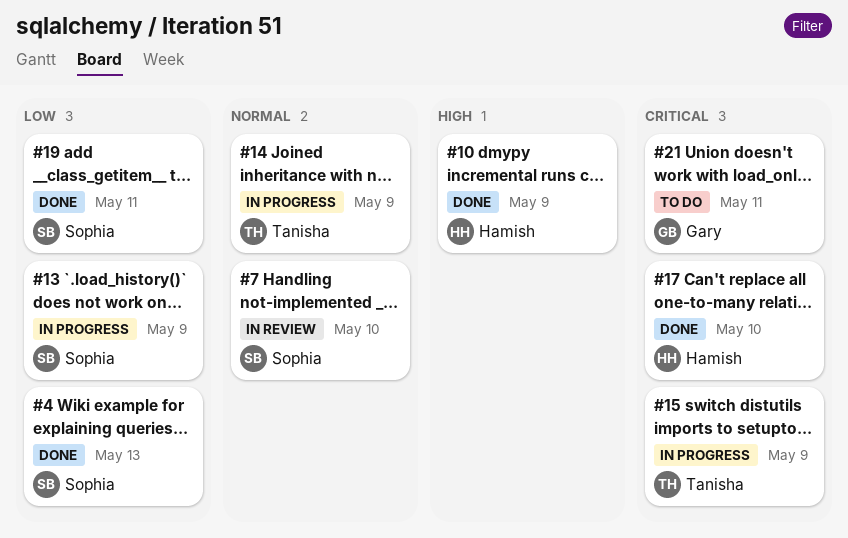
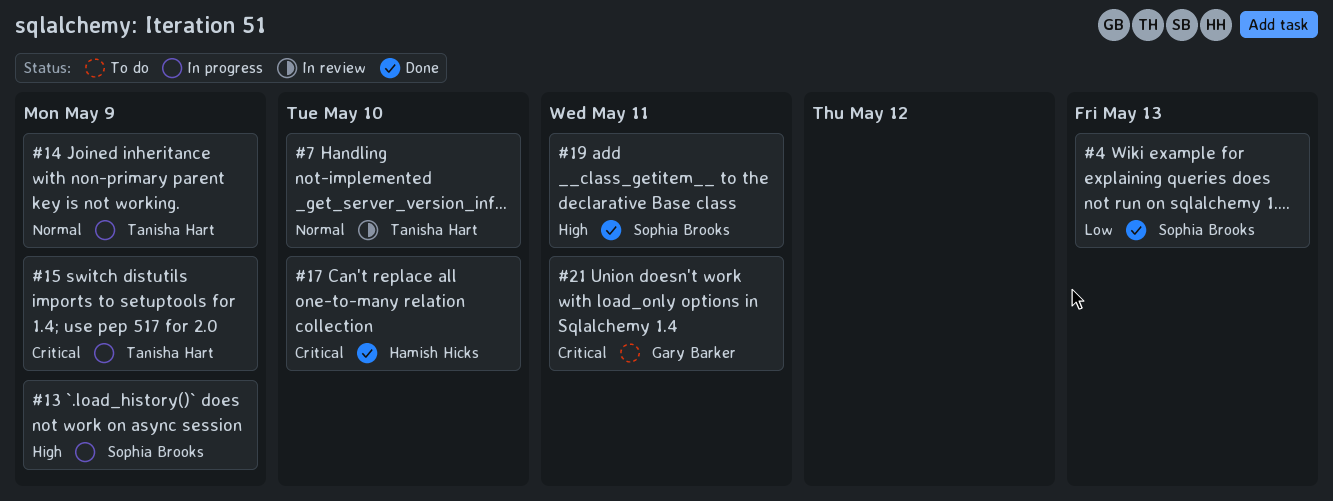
#7, owner: Sophia Brooks -> Tanisha Hart
#10: present -> none
#13, priority: Low -> High
#19, priority: Low -> High

